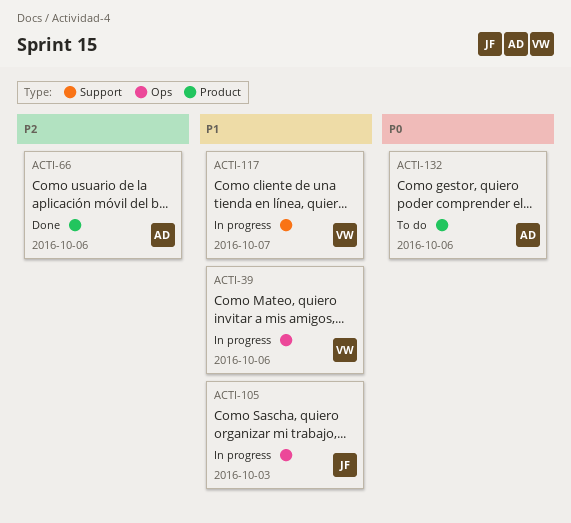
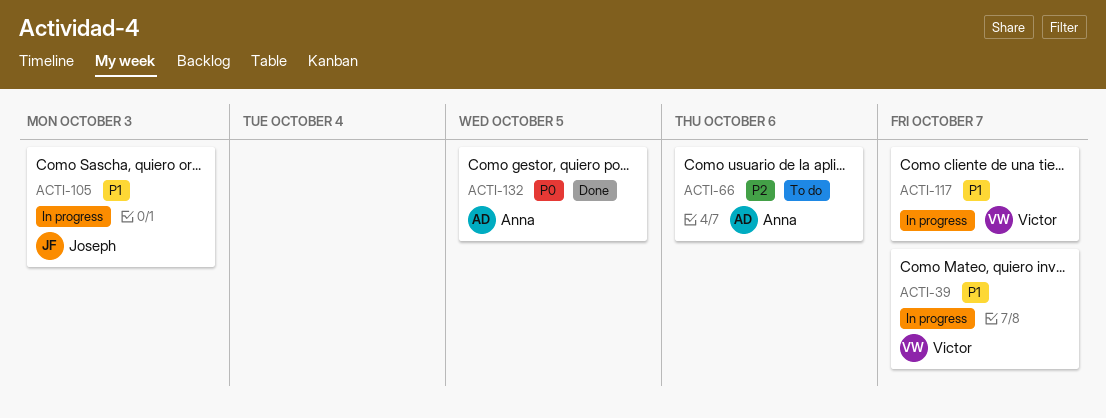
ACTI-39, due: Oct 6 -> Oct 7
ACTI-66, status: Done -> To do
ACTI-132, status: To do -> Done
ACTI-132, due: Oct 6 -> Oct 5

